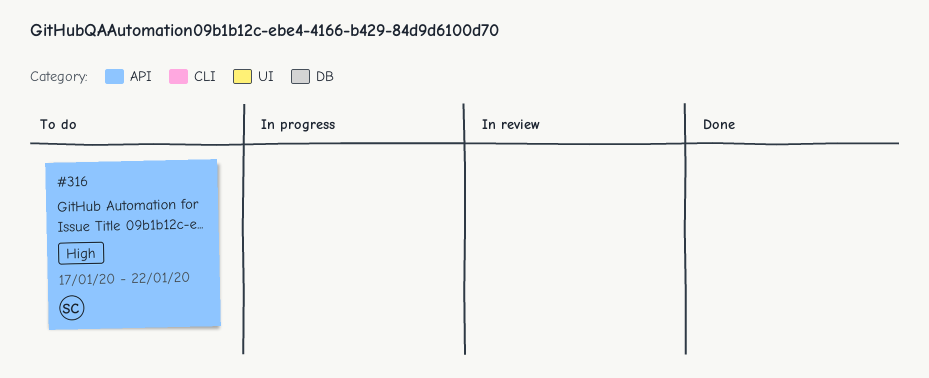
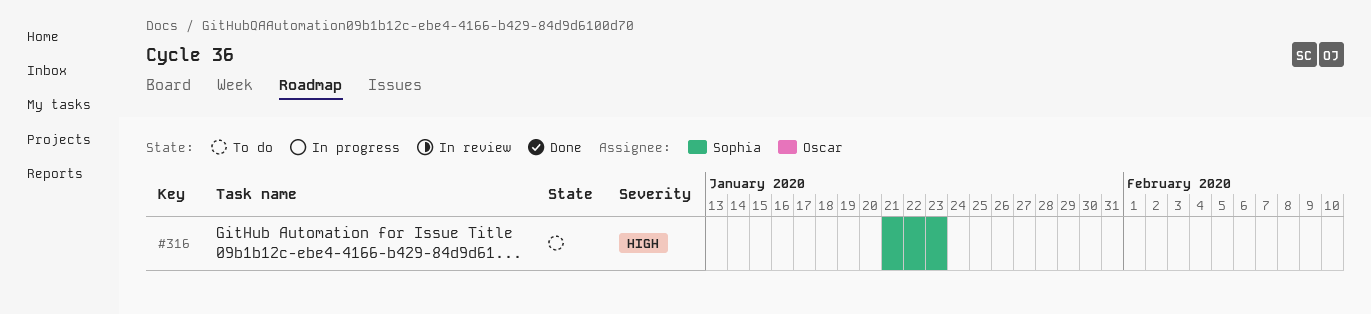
#316, start: Jan 17 -> Jan 21
#316, due: Jan 22 -> Jan 23

